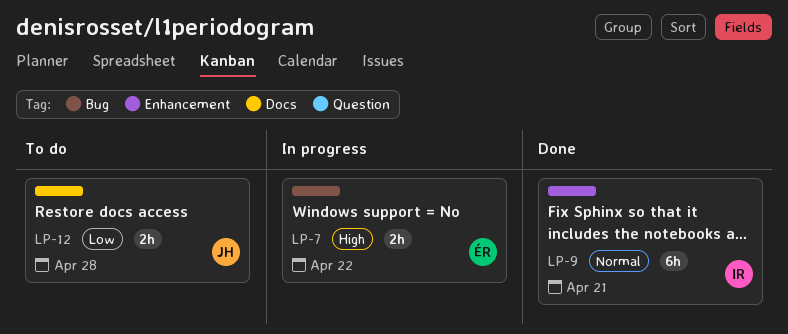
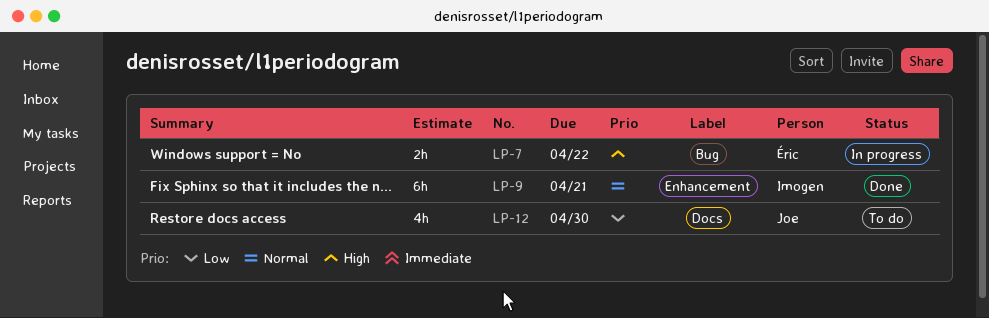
LP-12, estimate: 2h -> 4h
LP-12, due: Apr 28 -> Apr 30

